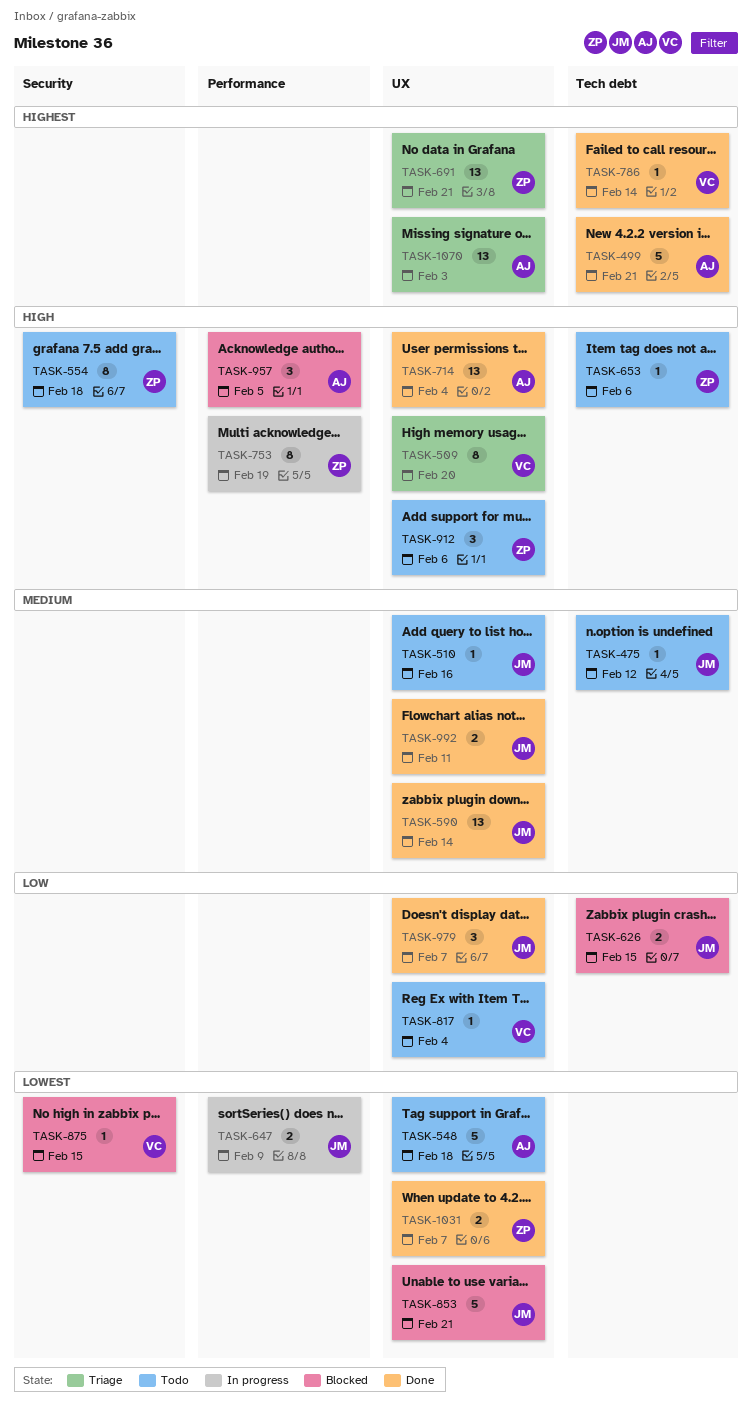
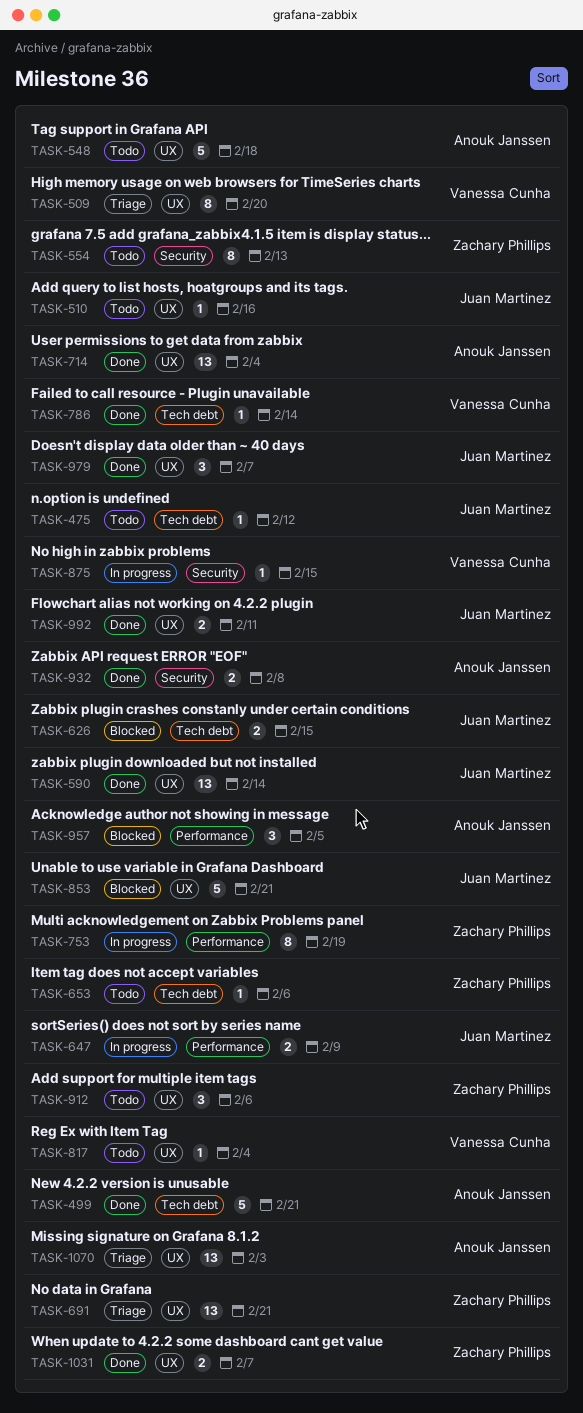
TASK-554, due: Feb 18 -> Feb 13
TASK-875, status: Blocked -> In progress
TASK-932: none -> present

